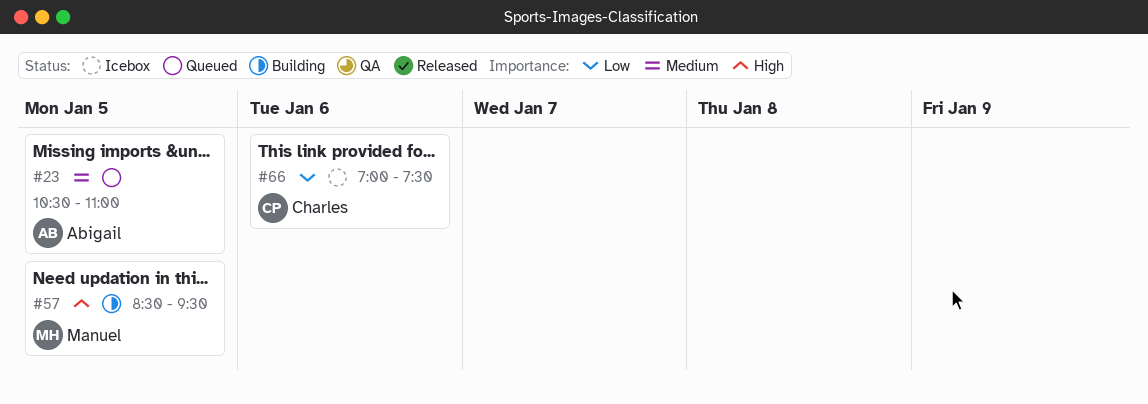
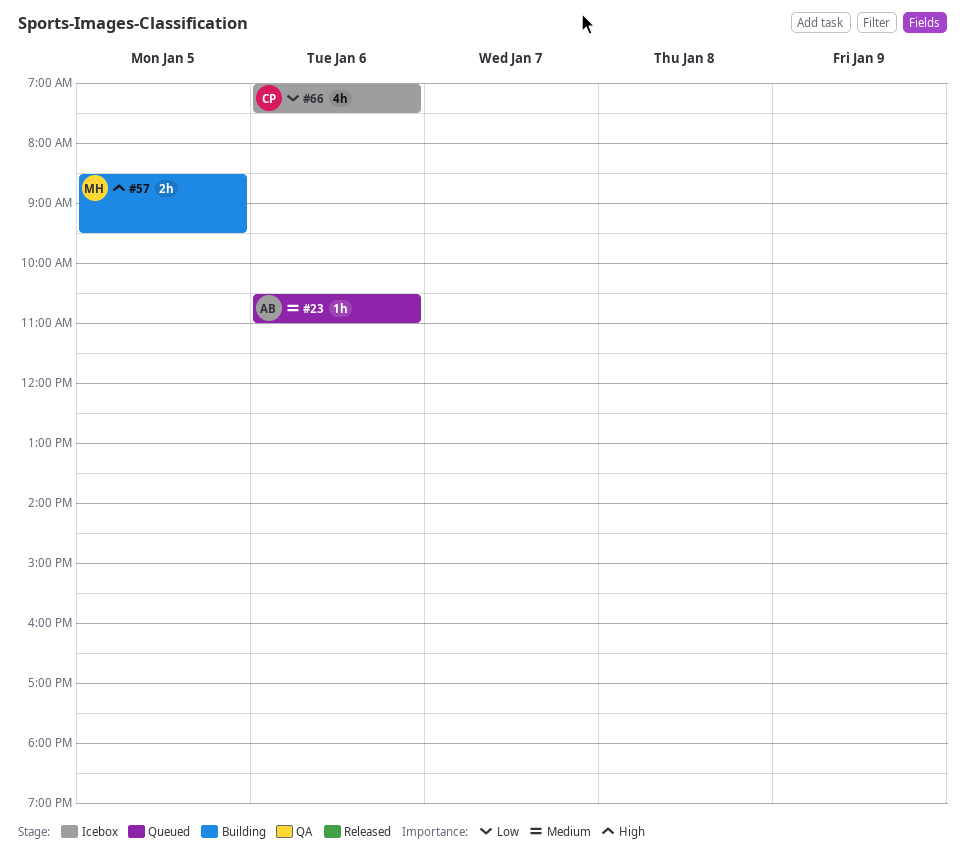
#23, day: Jan 5 -> Jan 6

